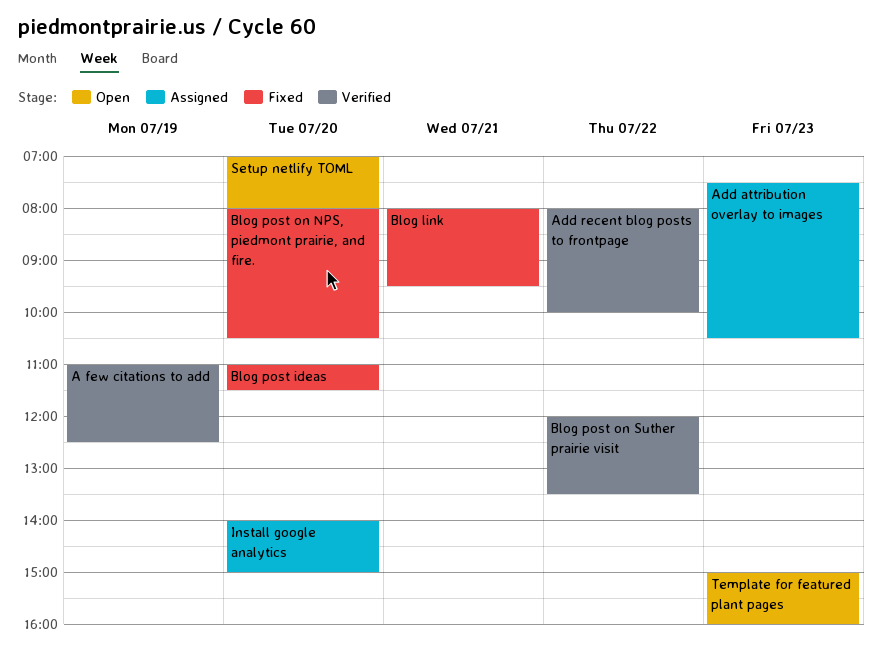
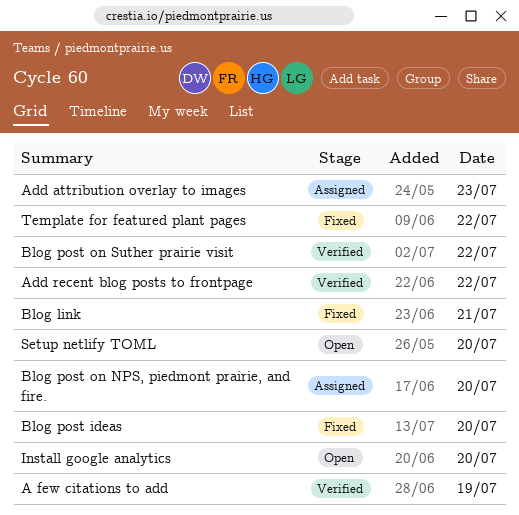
Blog post on NPS, piedmont prairie, and fire., status: Fixed -> Assigned
Install google analytics, status: Assigned -> Open
Template for featured plant pages, status: Open -> Fixed
Template for featured plant pages, day: Jul 23 -> Jul 22

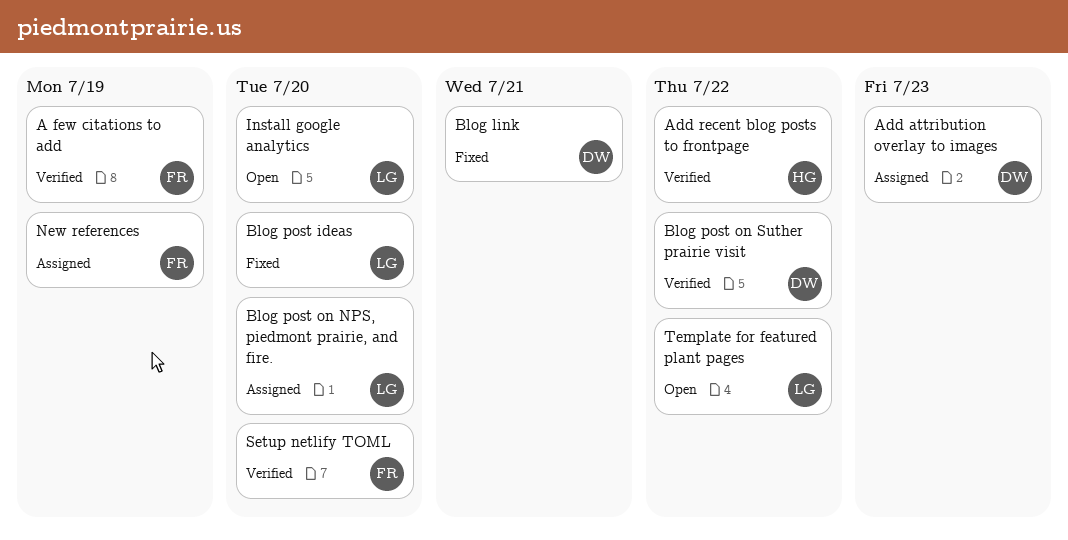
New references: none -> present
Setup netlify TOML, status: Open -> Verified
Template for featured plant pages, status: Fixed -> Open

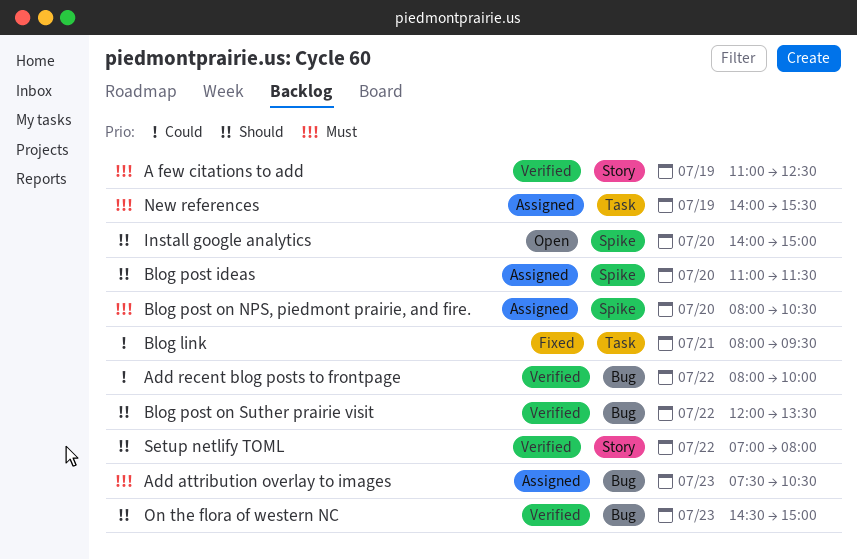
Blog post ideas, status: Fixed -> Assigned
On the flora of western NC: none -> present
Setup netlify TOML, day: Jul 20 -> Jul 22
Template for featured plant pages: present -> none

